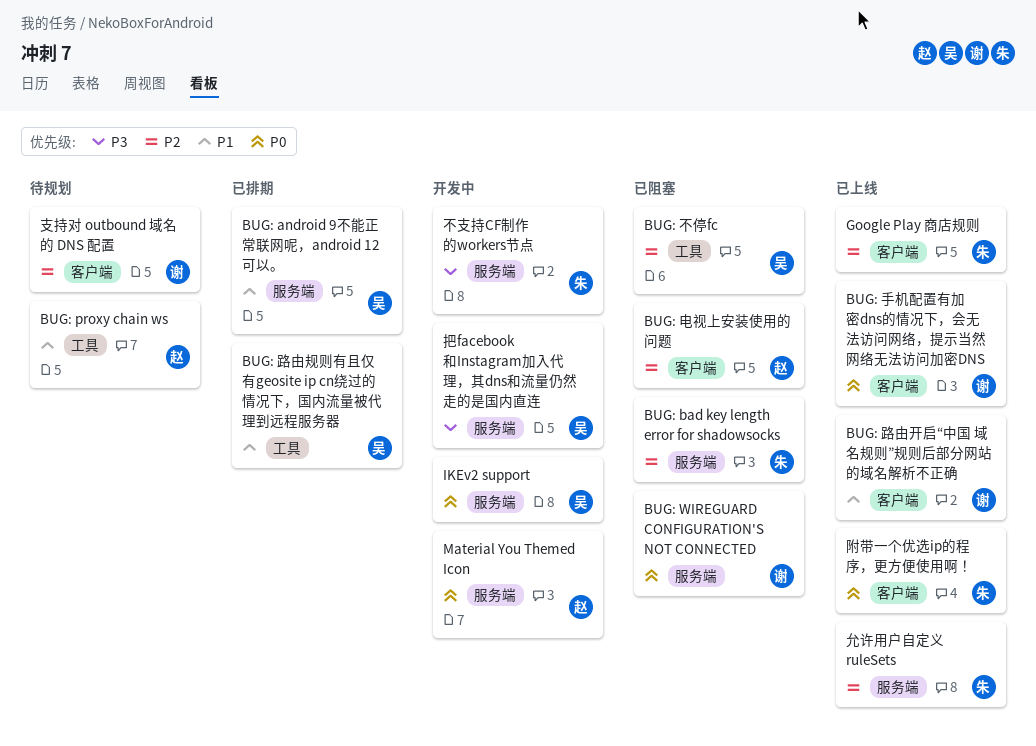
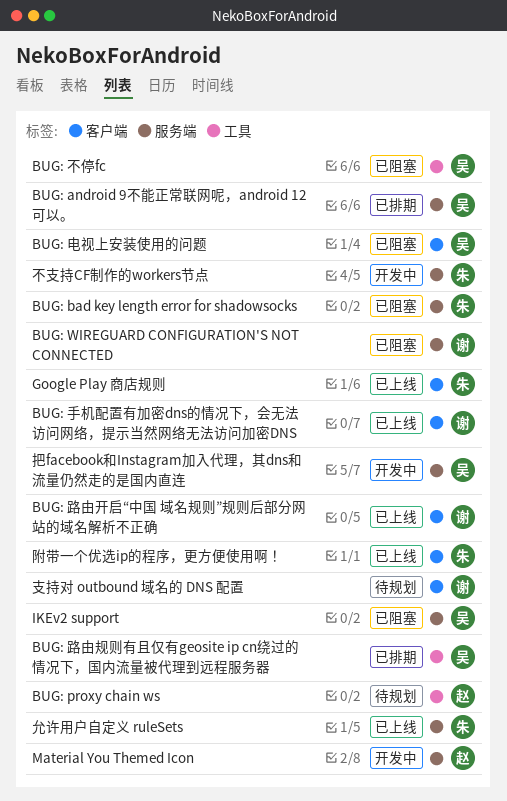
BUG: 电视上安装使用的问题, owner: 赵 -> 吴
IKEv2 support, status: 开发中 -> 已阻塞

